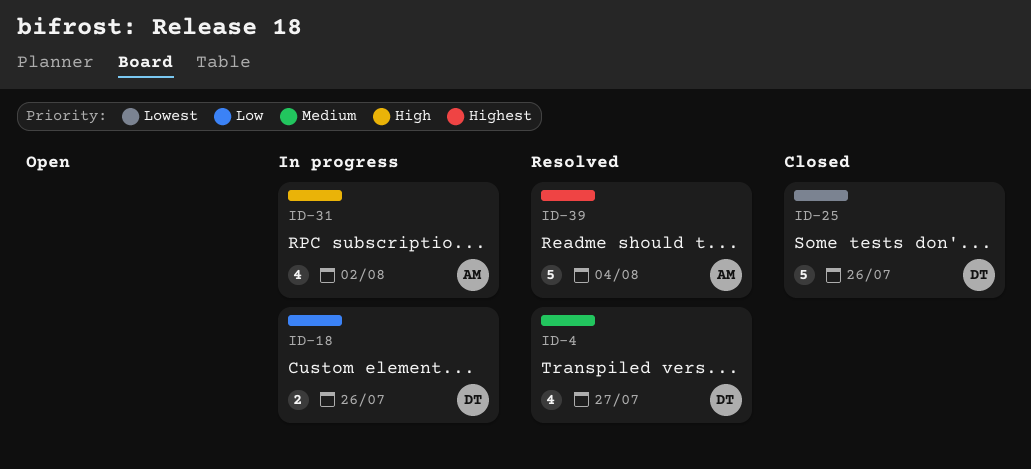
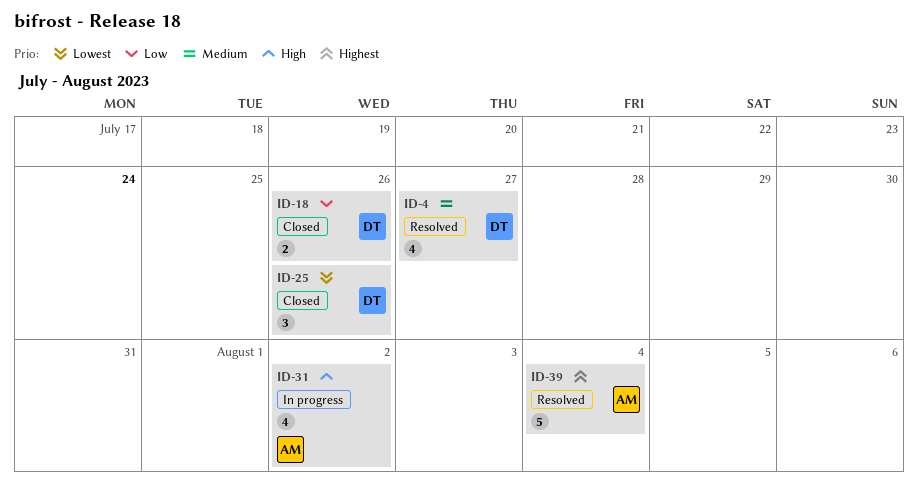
ID-18, status: In progress -> Closed
ID-25, estimate: 5 -> 3

